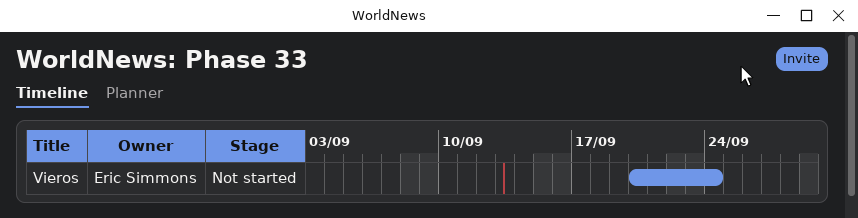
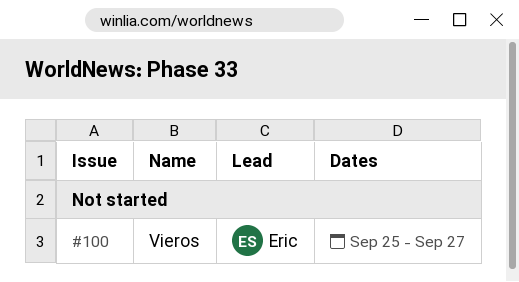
Vieros, start: Sep 20 -> Sep 25
Vieros, due: Sep 24 -> Sep 27

